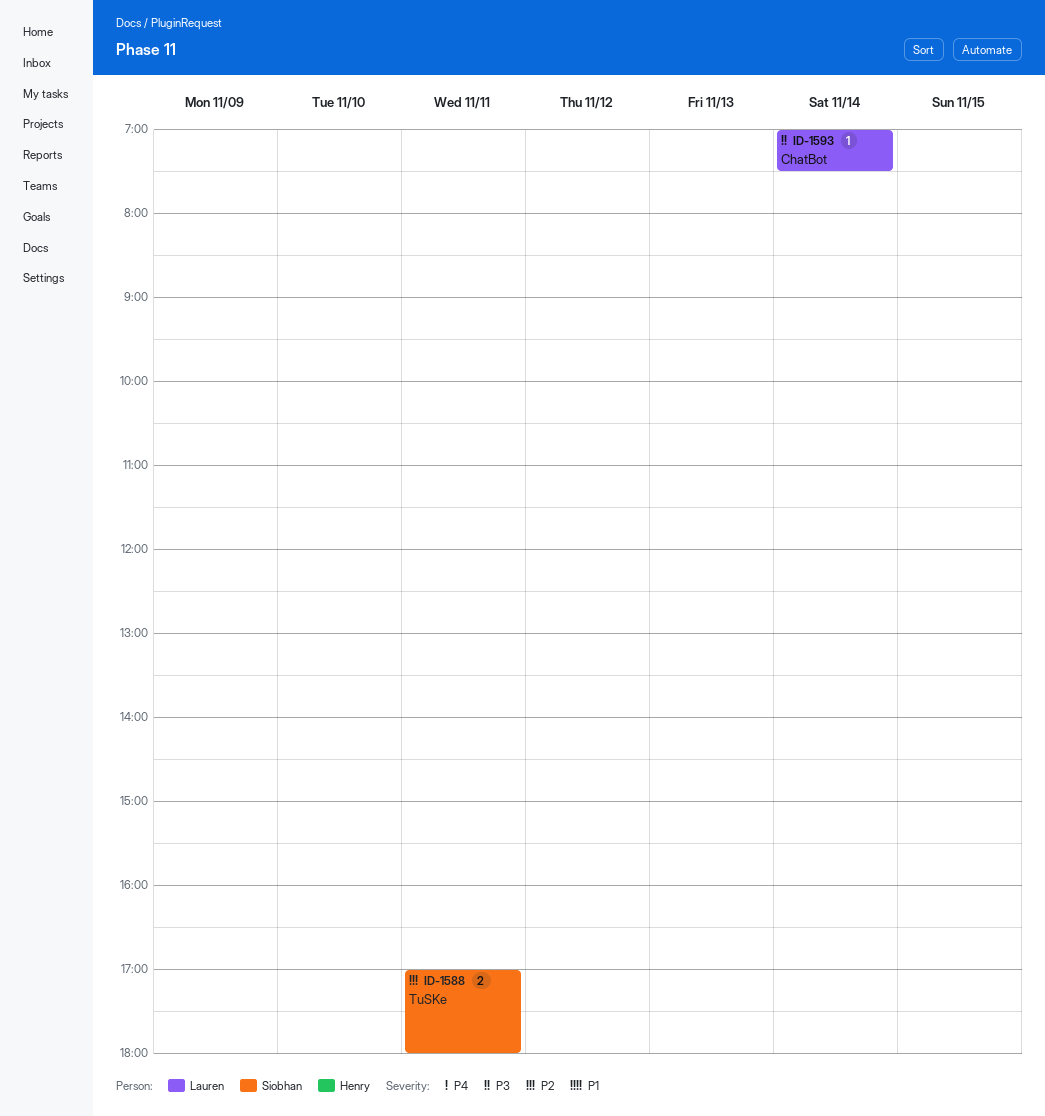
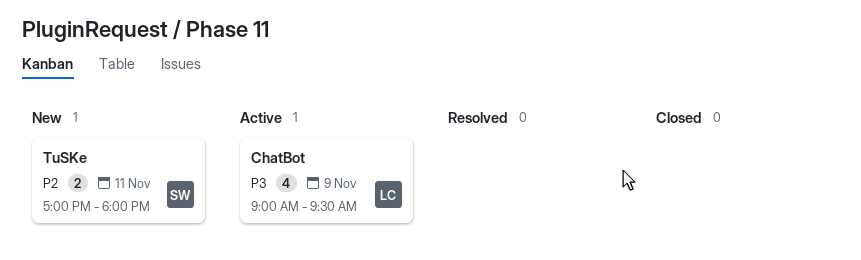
ChatBot, estimate: 1 -> 4
ChatBot, day: Nov 14 -> Nov 9
ChatBot, begins: 07:00 -> 09:00
ChatBot, ends: 07:30 -> 09:30

